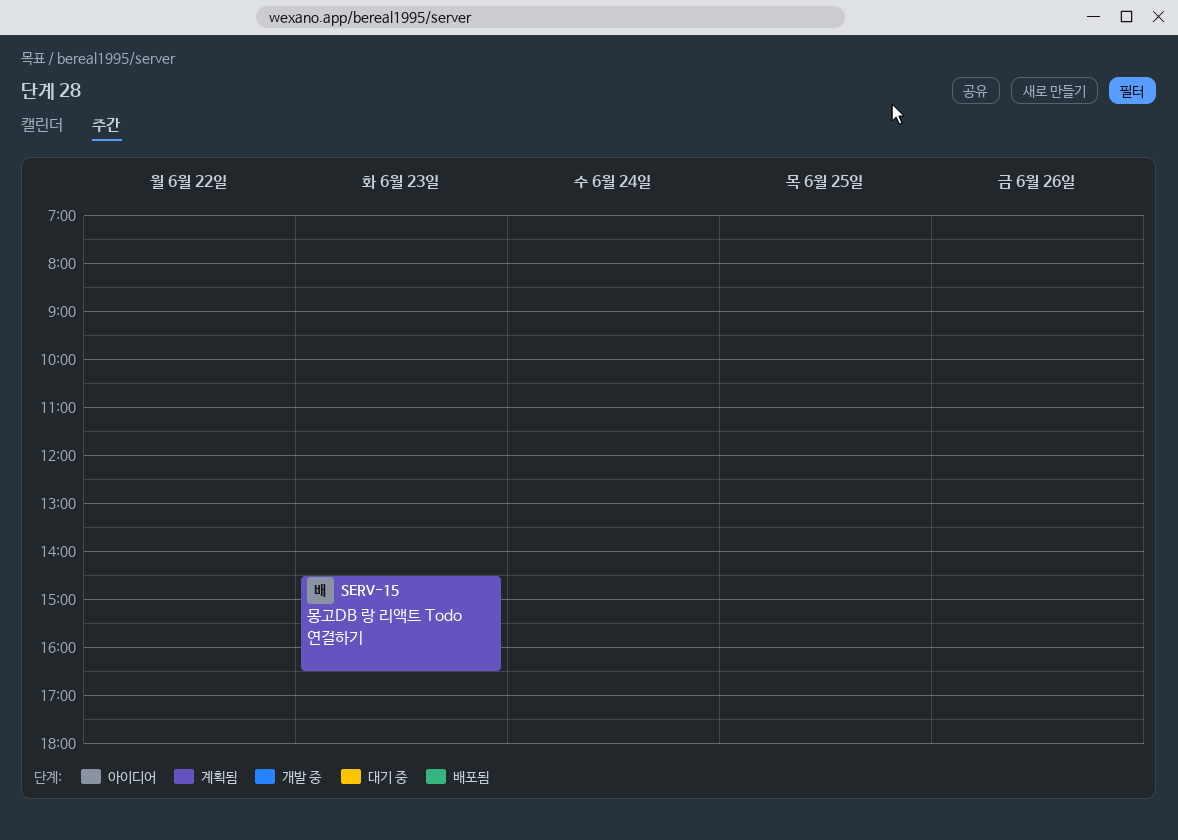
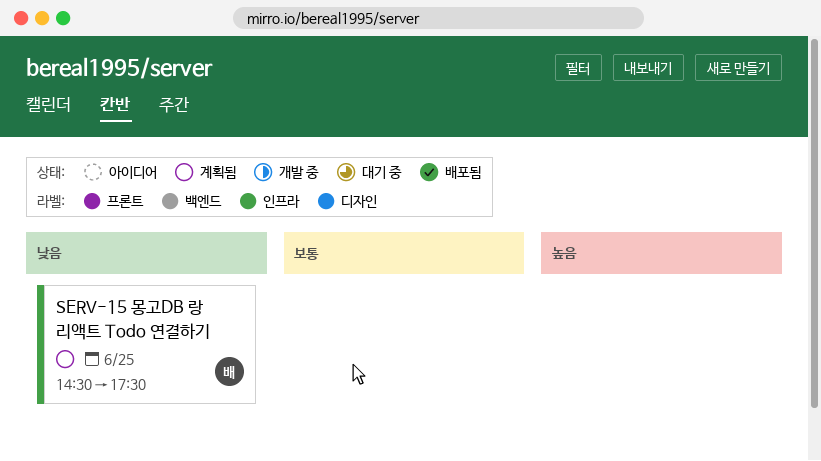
SERV-15, day: Jun 23 -> Jun 25
SERV-15, ends: 16:30 -> 17:30

